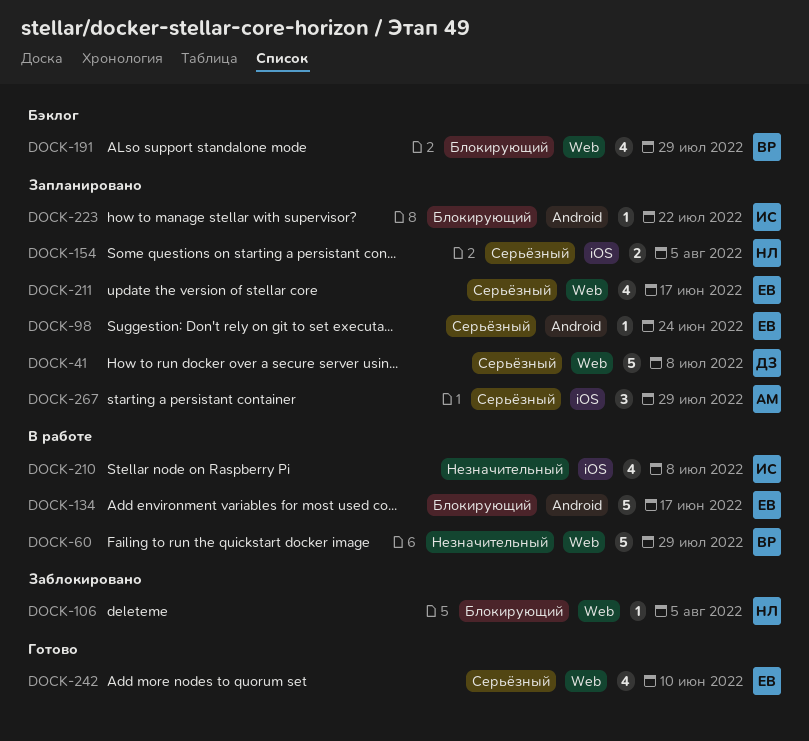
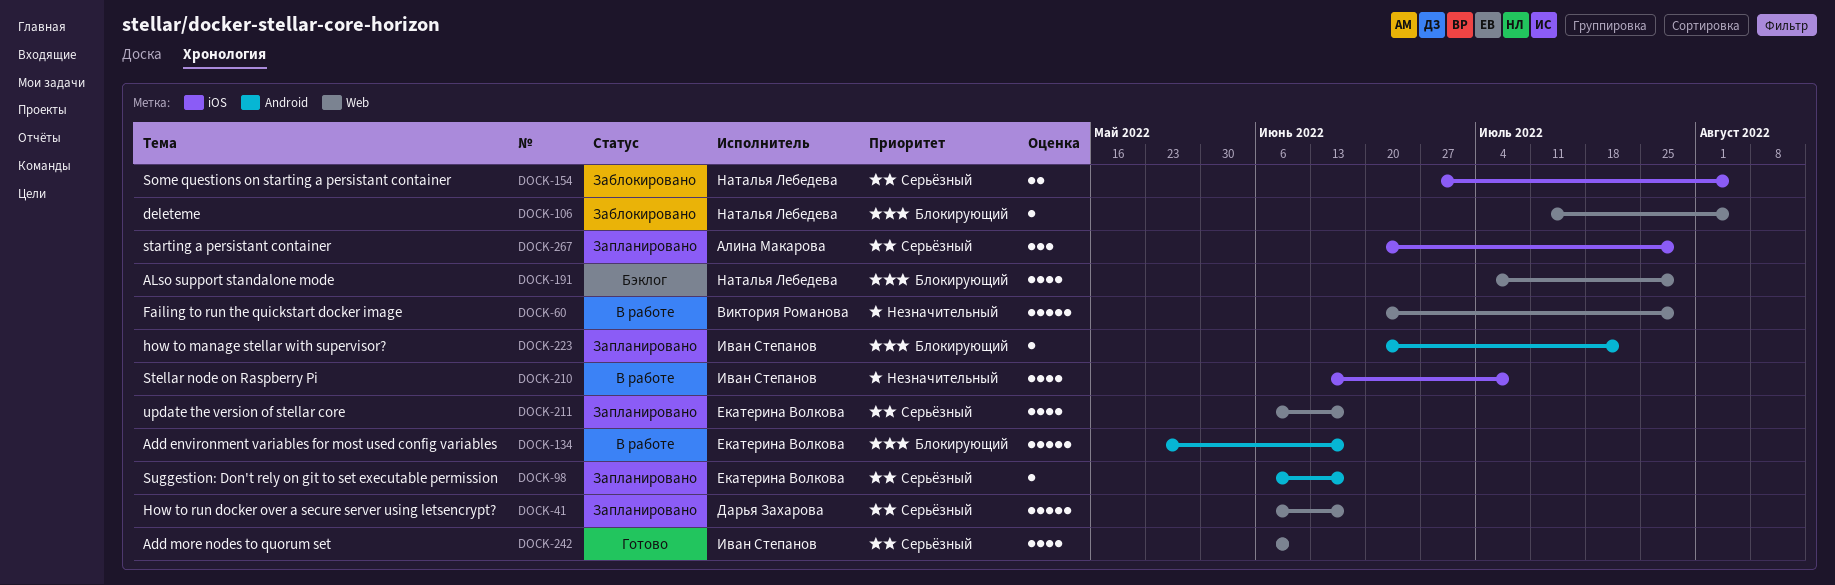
DOCK-41, due: Jul 8 -> Jun 17
DOCK-98, due: Jun 24 -> Jun 17
DOCK-154, status: Запланировано -> Заблокировано
DOCK-191, owner: Виктория Романова -> Наталья Лебедева
DOCK-242, owner: Екатерина Волкова -> Иван Степанов

